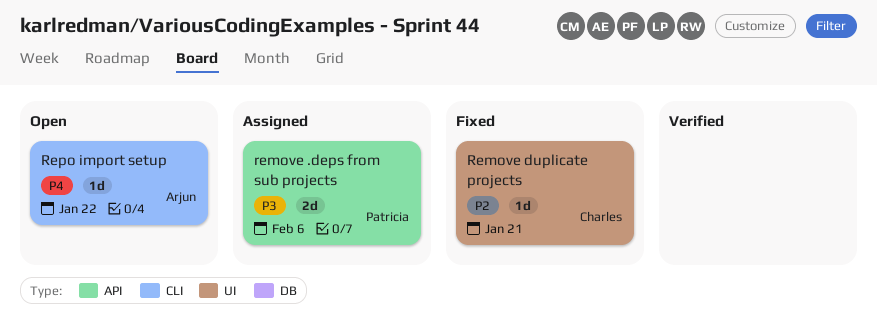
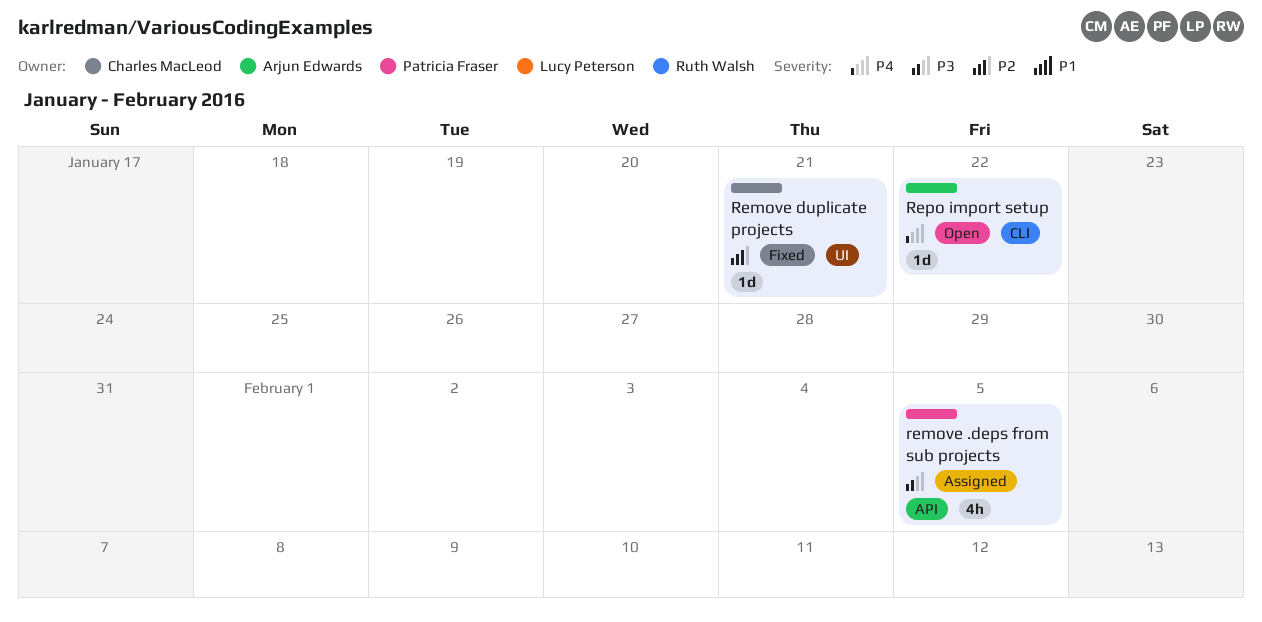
remove .deps from sub projects, estimate: 2d -> 4h
remove .deps from sub projects, due: Feb 6 -> Feb 5

